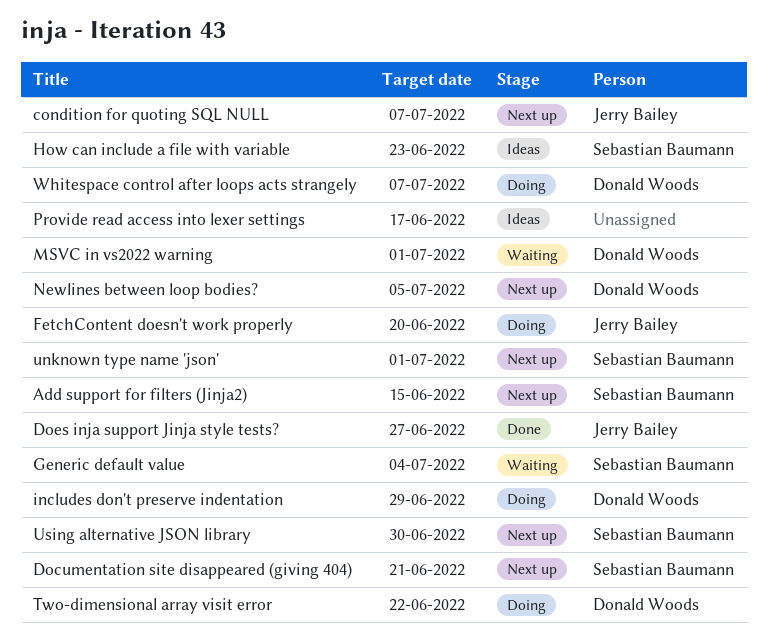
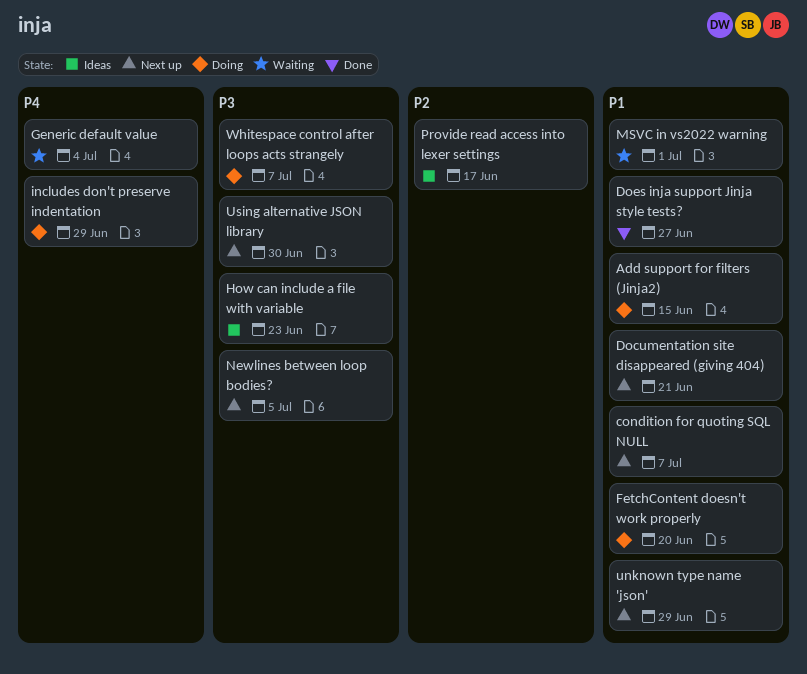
Add support for filters (Jinja2), status: Next up -> Doing
Two-dimensional array visit error: present -> none
unknown type name 'json', due: Jul 1 -> Jun 29

